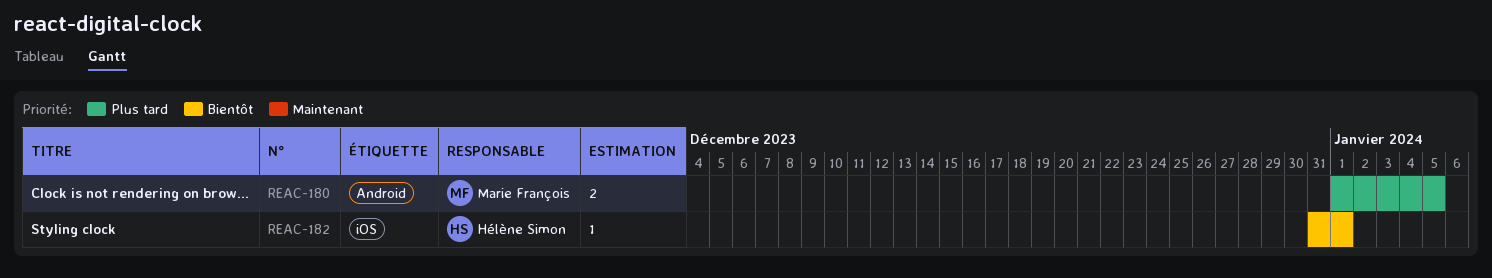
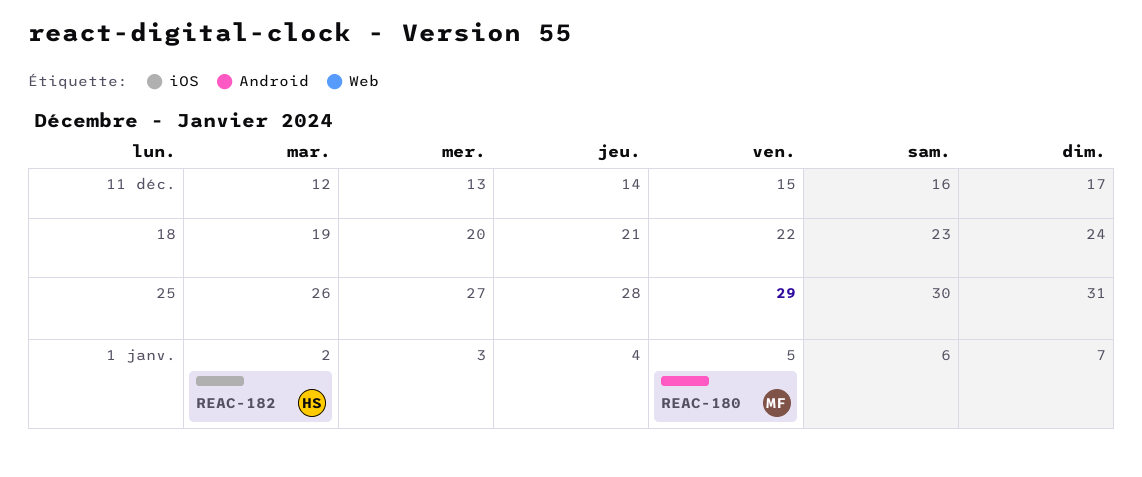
REAC-182, due: Jan 1 -> Jan 2

